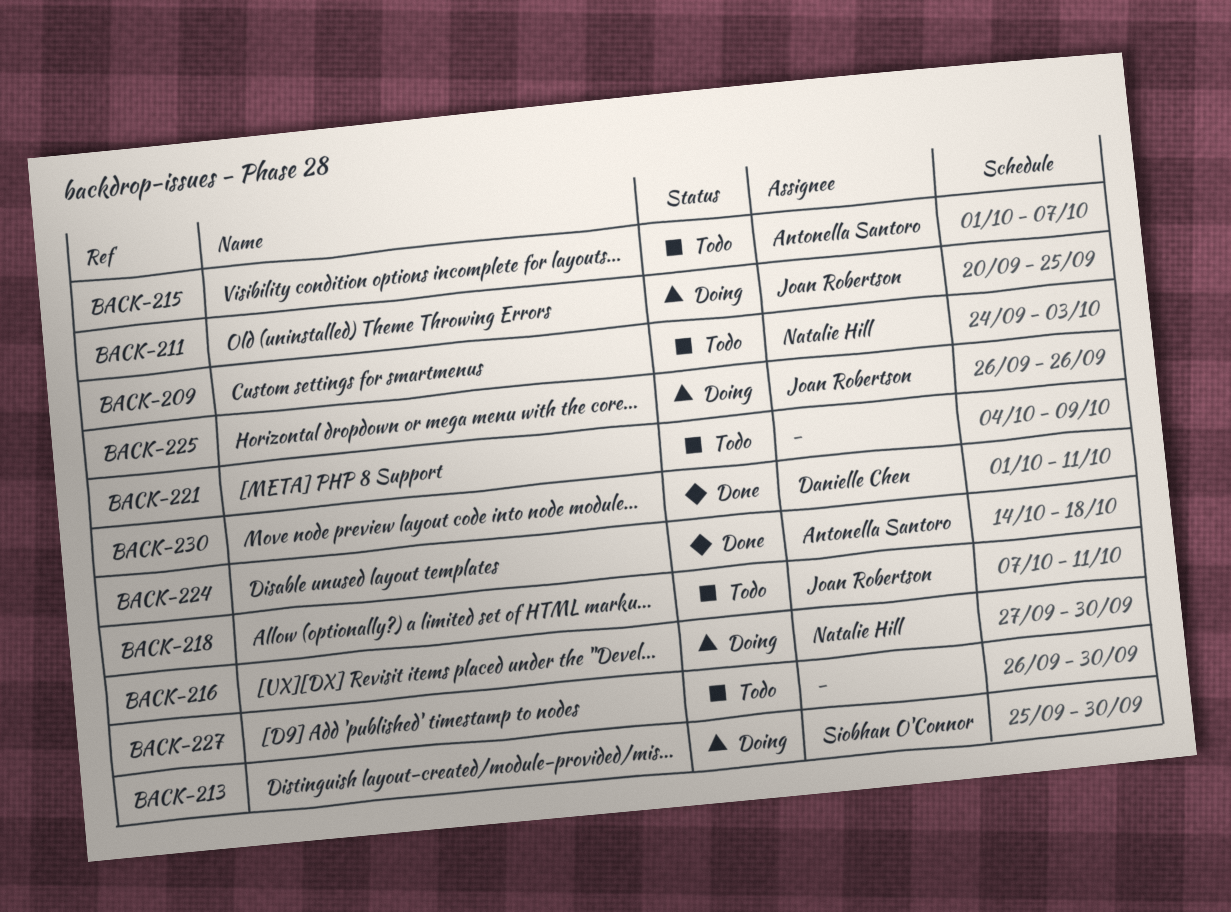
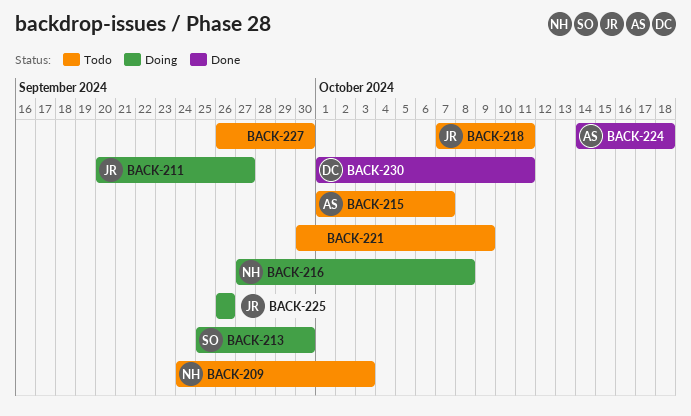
BACK-211, due: Sep 25 -> Sep 27
BACK-216, due: Sep 30 -> Oct 8
BACK-221, start: Oct 4 -> Sep 30

